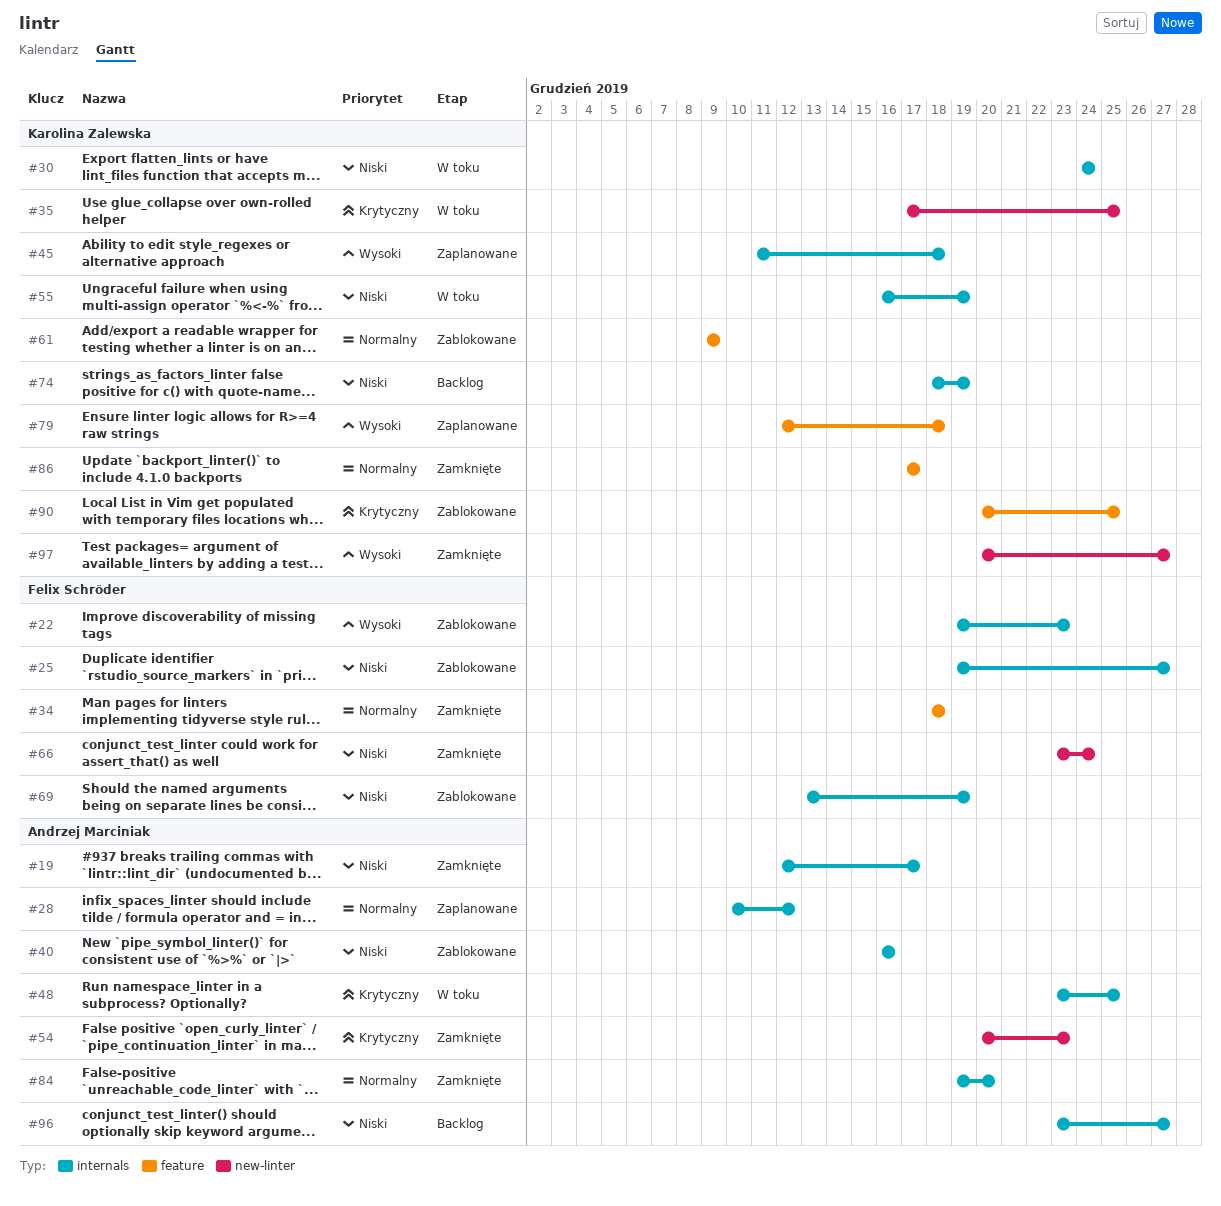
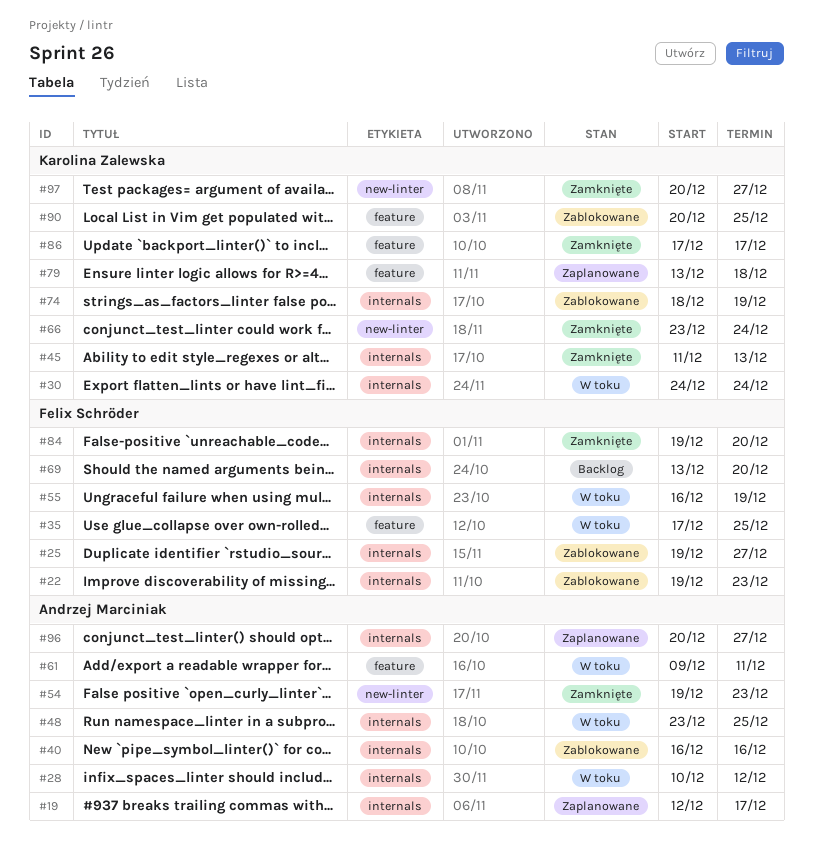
#19, status: Zamknięte -> Zaplanowane
#28, status: Zaplanowane -> W toku
#34: present -> none
#35, owner: Karolina Zalewska -> Felix Schröder
#35, label: new-linter -> feature
#45, status: Zaplanowane -> Zamknięte
#45, due: Dec 18 -> Dec 13
#54, start: Dec 20 -> Dec 19
#55, owner: Karolina Zalewska -> Felix Schröder
#61, status: Zablokowane -> W toku
#61, owner: Karolina Zalewska -> Andrzej Marciniak
#61, due: Dec 9 -> Dec 11
#66, owner: Felix Schröder -> Karolina Zalewska
#69, status: Zablokowane -> Backlog
#69, due: Dec 19 -> Dec 20
#74, status: Backlog -> Zablokowane
#79, start: Dec 12 -> Dec 13
#84, owner: Andrzej Marciniak -> Felix Schröder
#96, status: Backlog -> Zaplanowane
#96, start: Dec 23 -> Dec 20

